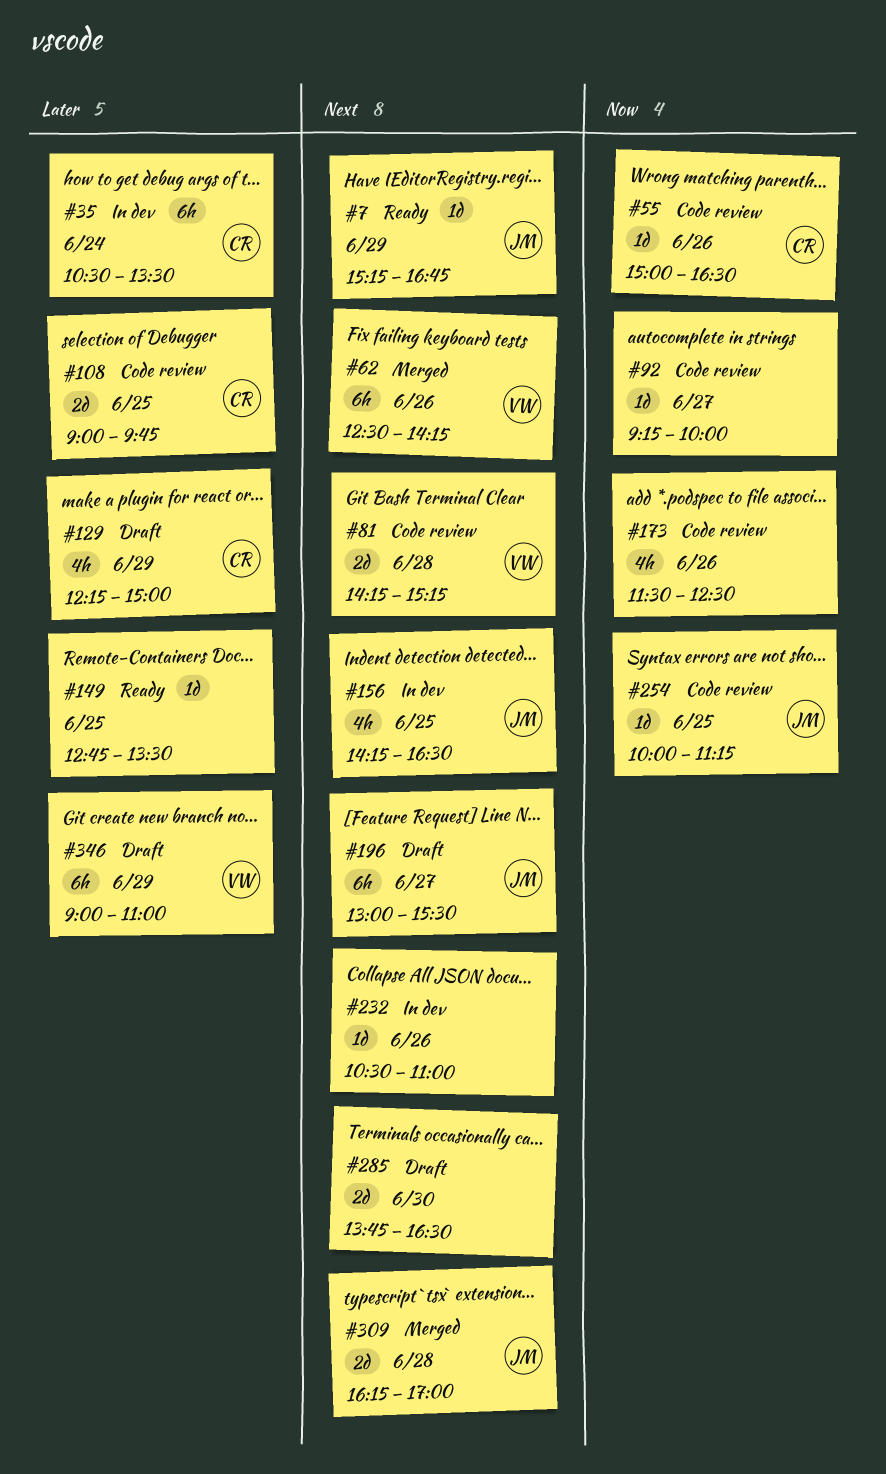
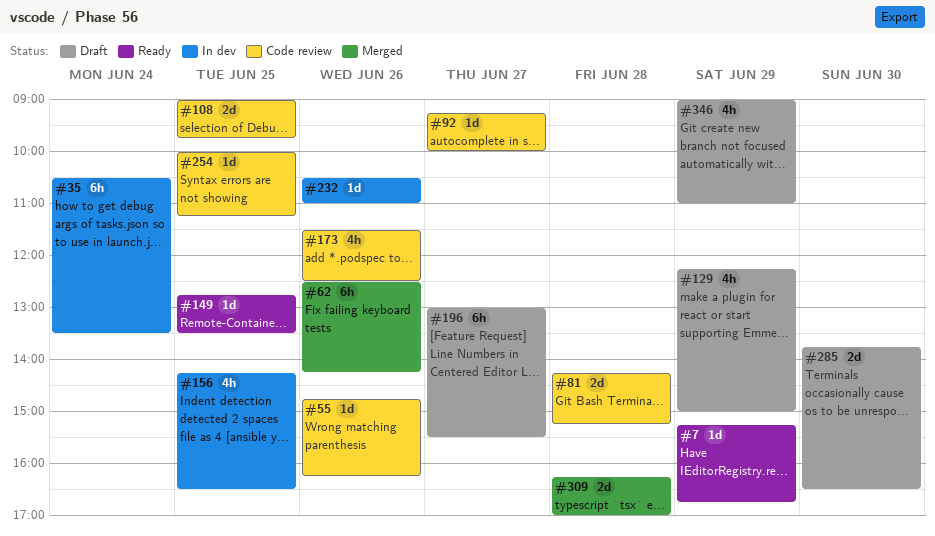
#55, begins: 15:00 -> 14:45
#55, ends: 16:30 -> 16:15
#346, estimate: 6h -> 4h

